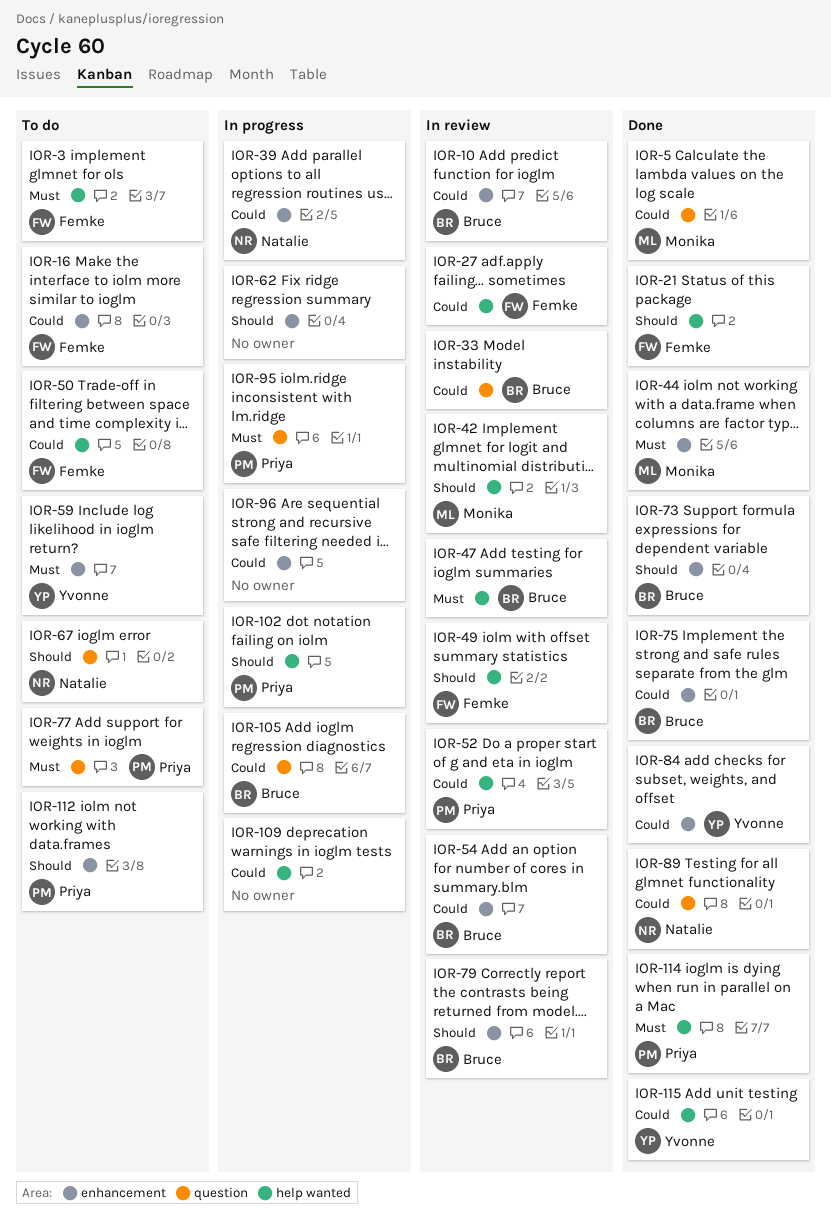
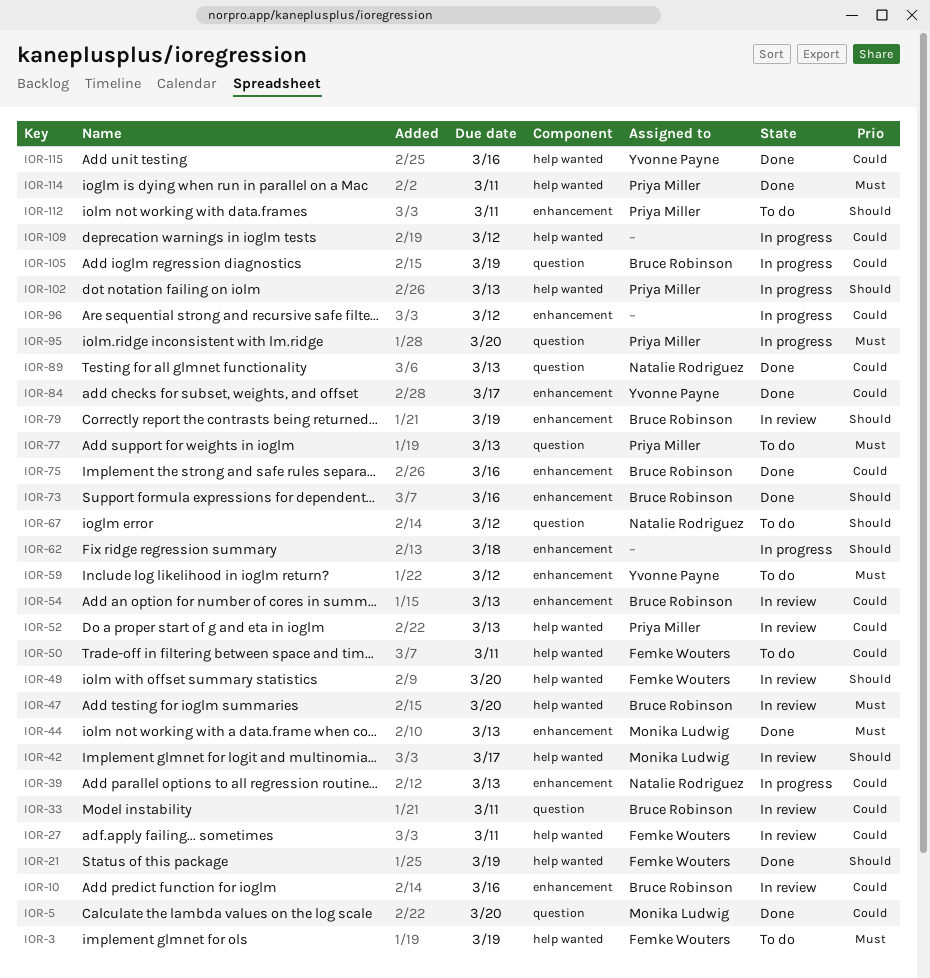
IOR-16: present -> none

